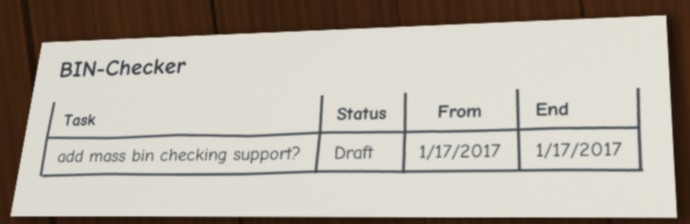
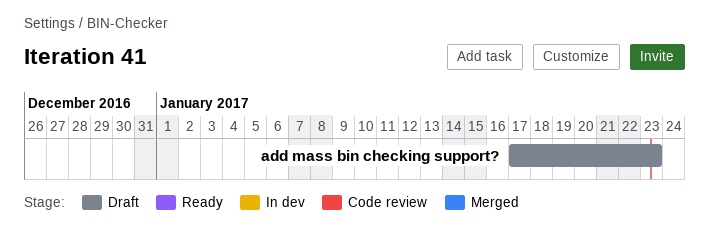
add mass bin checking support?, due: Jan 17 -> Jan 23

